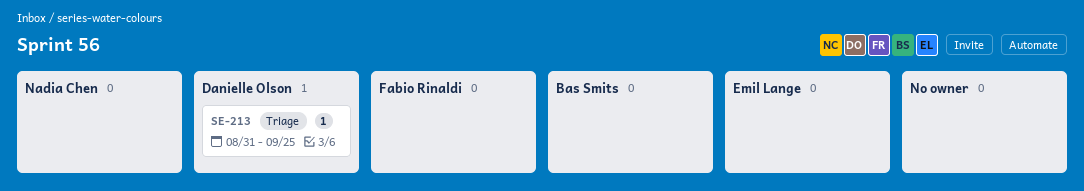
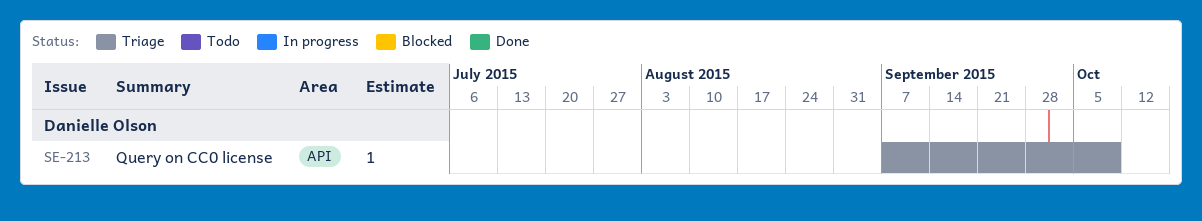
SE-213, start: Aug 31 -> Sep 7
SE-213, due: Sep 25 -> Oct 9

